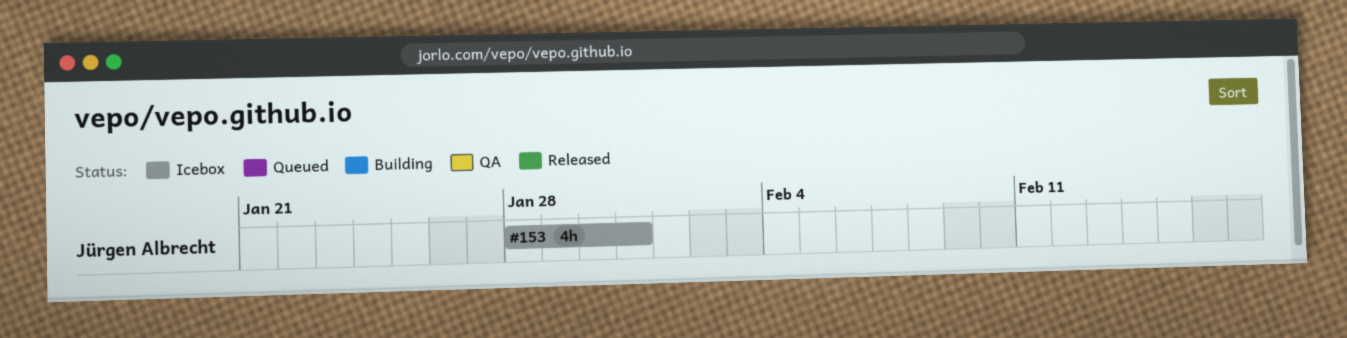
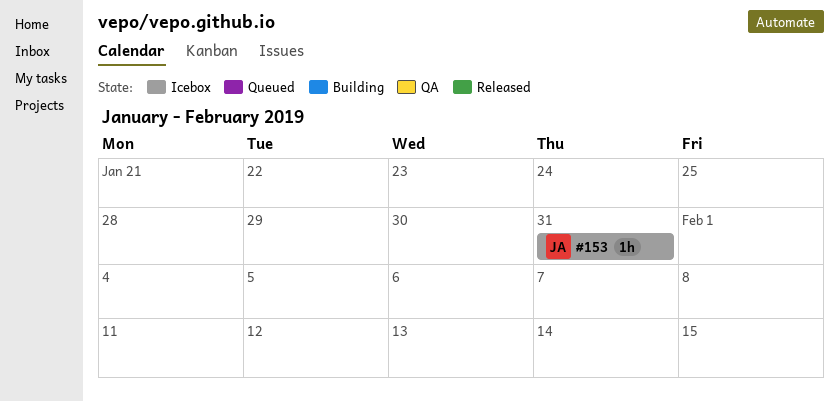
#153, estimate: 4h -> 1h
#153, start: Jan 28 -> Jan 31

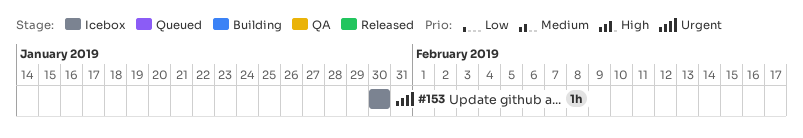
#153, start: Jan 31 -> Jan 30
#153, due: Jan 31 -> Jan 30

